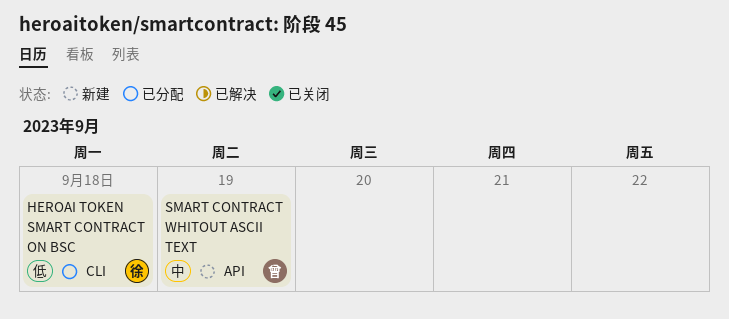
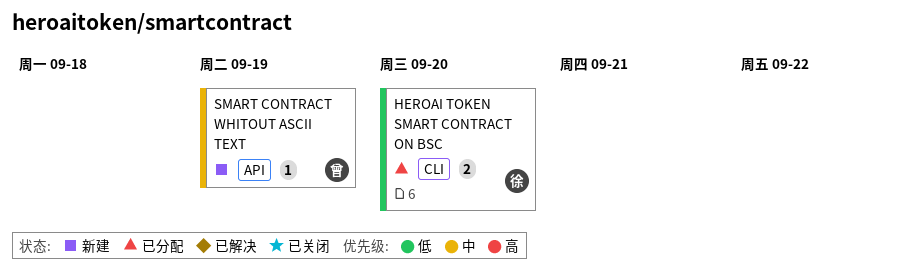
HEROAI TOKEN SMART CONTRACT ON BSC, due: Sep 18 -> Sep 20

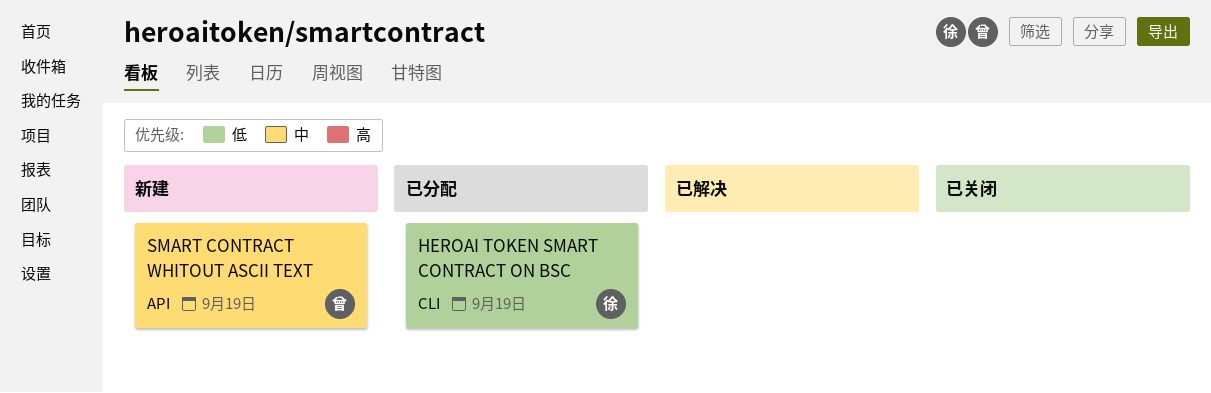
HEROAI TOKEN SMART CONTRACT ON BSC, due: Sep 20 -> Sep 19

